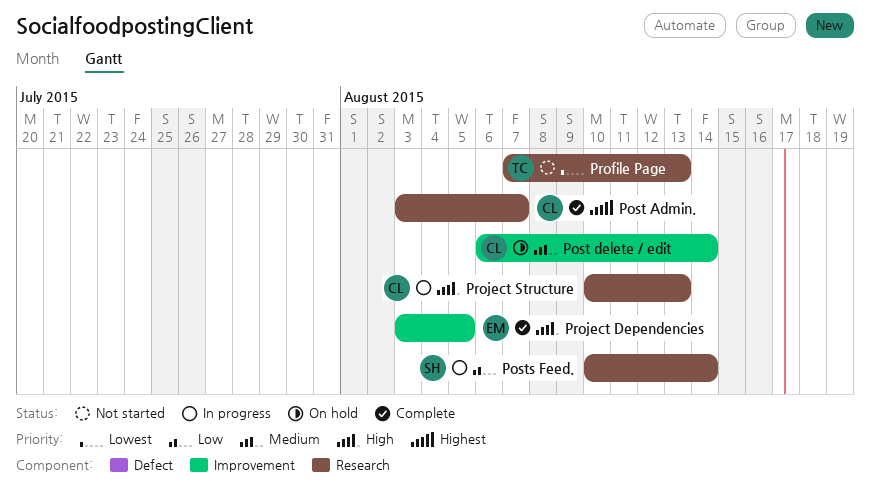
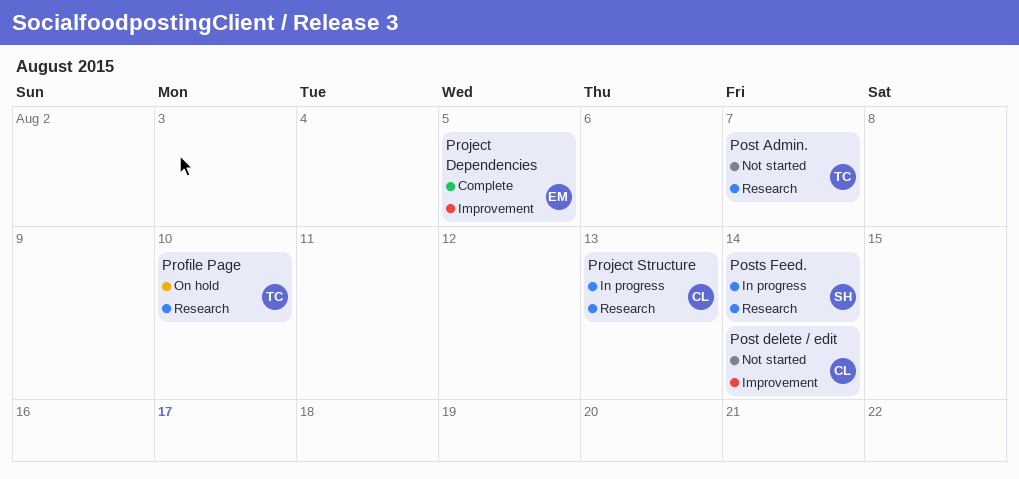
Post Admin., status: Complete -> Not started
Post Admin., owner: CL -> TC
Post delete / edit, status: On hold -> Not started
Profile Page, status: Not started -> On hold
Profile Page, due: Aug 13 -> Aug 10

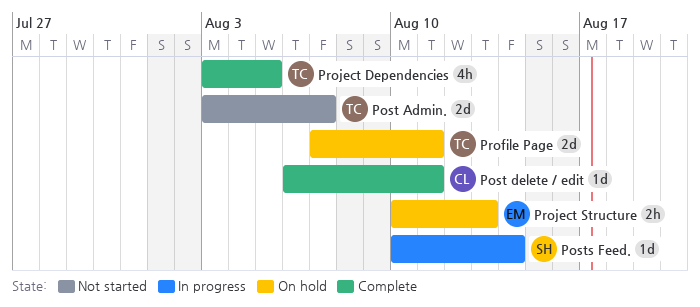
Post delete / edit, status: Not started -> Complete
Post delete / edit, due: Aug 14 -> Aug 11
Profile Page, due: Aug 10 -> Aug 11
Project Dependencies, owner: EM -> TC
Project Structure, status: In progress -> On hold
Project Structure, owner: CL -> EM

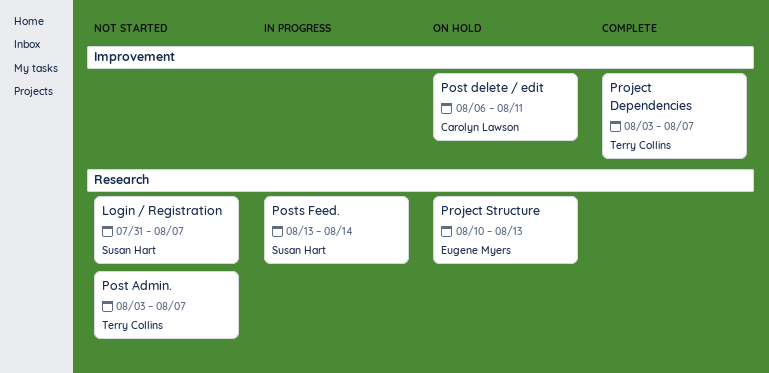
Login / Registration: none -> present
Post delete / edit, status: Complete -> On hold
Posts Feed., start: Aug 10 -> Aug 13
Profile Page: present -> none
Project Dependencies, due: Aug 5 -> Aug 7

